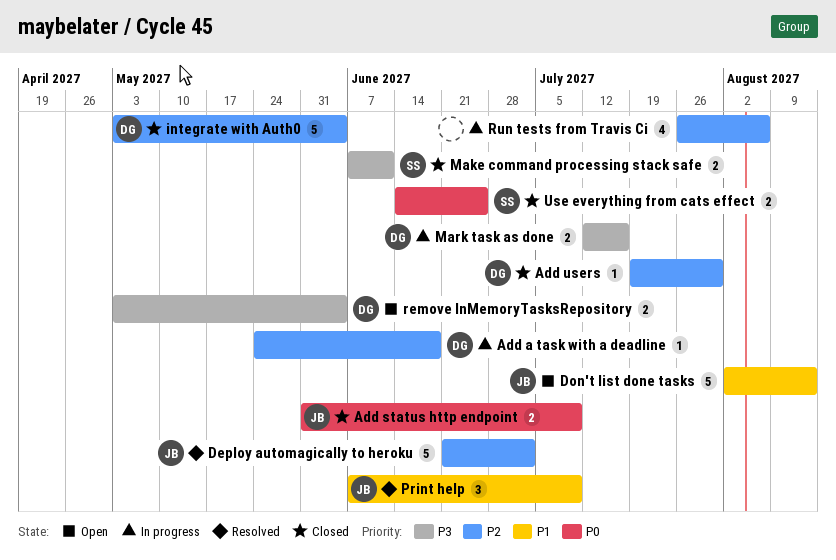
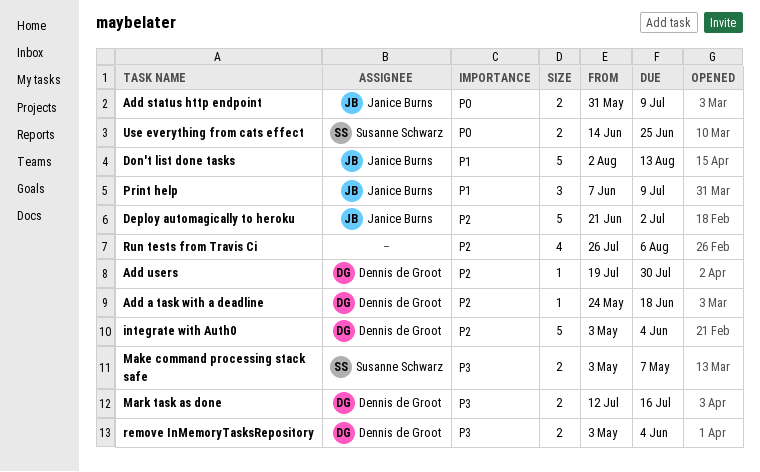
Make command processing stack safe, start: Jun 7 -> May 3
Make command processing stack safe, due: Jun 11 -> May 7

